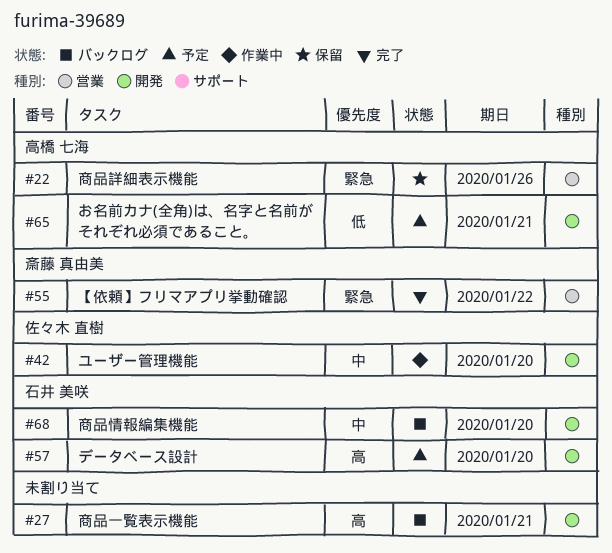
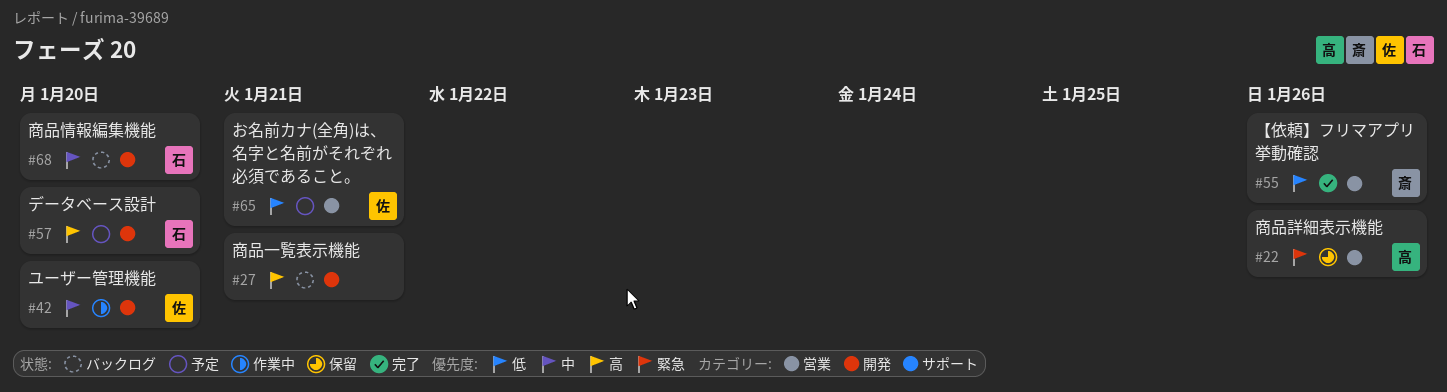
#55, priority: 緊急 -> 低
#55, due: Jan 22 -> Jan 26
#65, owner: 高橋 七海 -> 佐々木 直樹
#65, label: 開発 -> 営業

